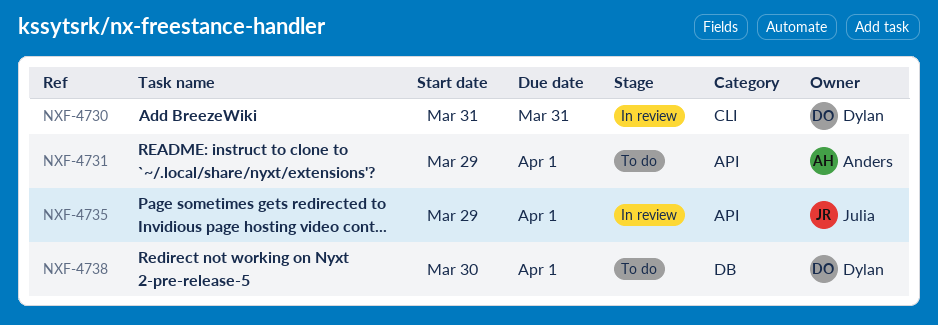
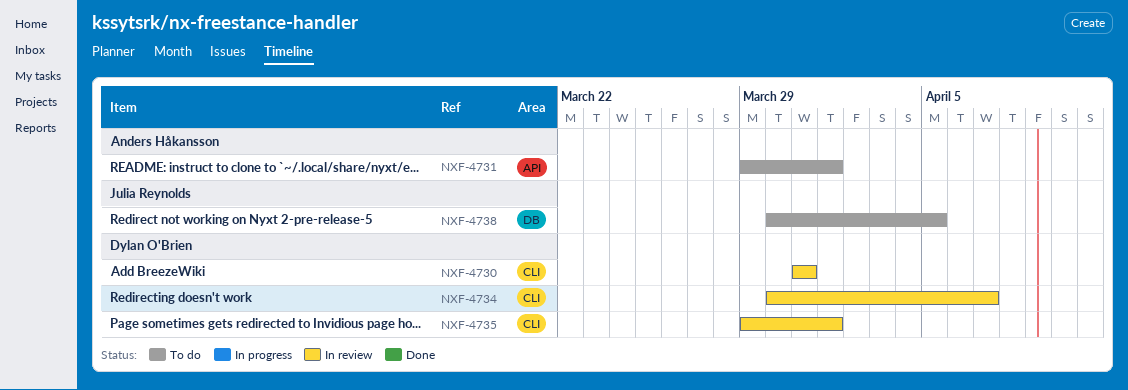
NXF-4734: none -> present
NXF-4735, owner: Julia Reynolds -> Dylan O'Brien
NXF-4735, label: API -> CLI
NXF-4738, owner: Dylan O'Brien -> Julia Reynolds
NXF-4738, due: Apr 1 -> Apr 5

